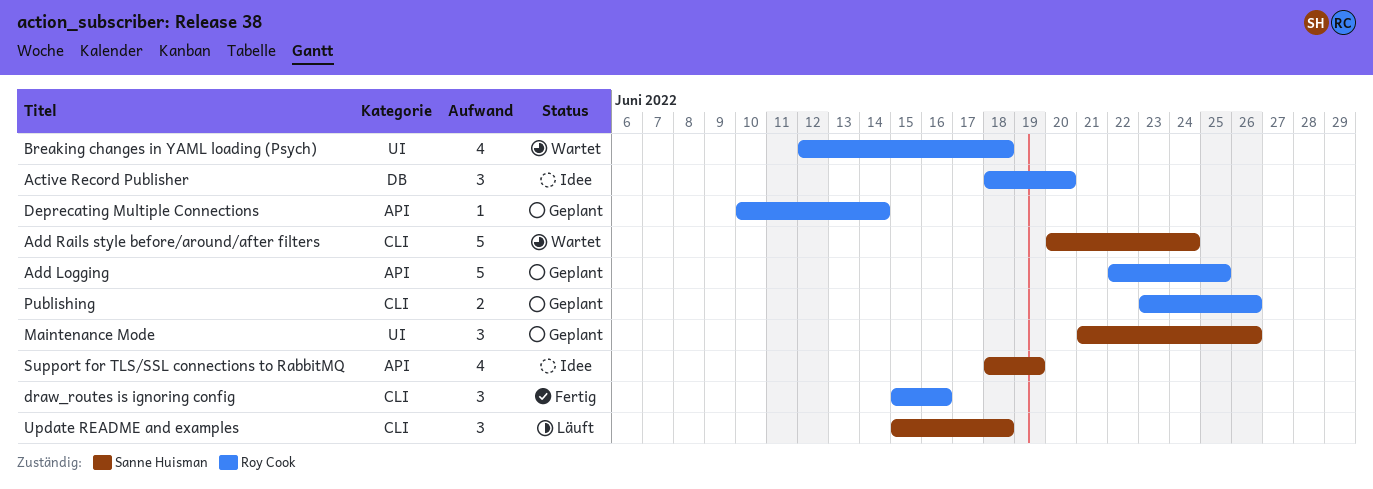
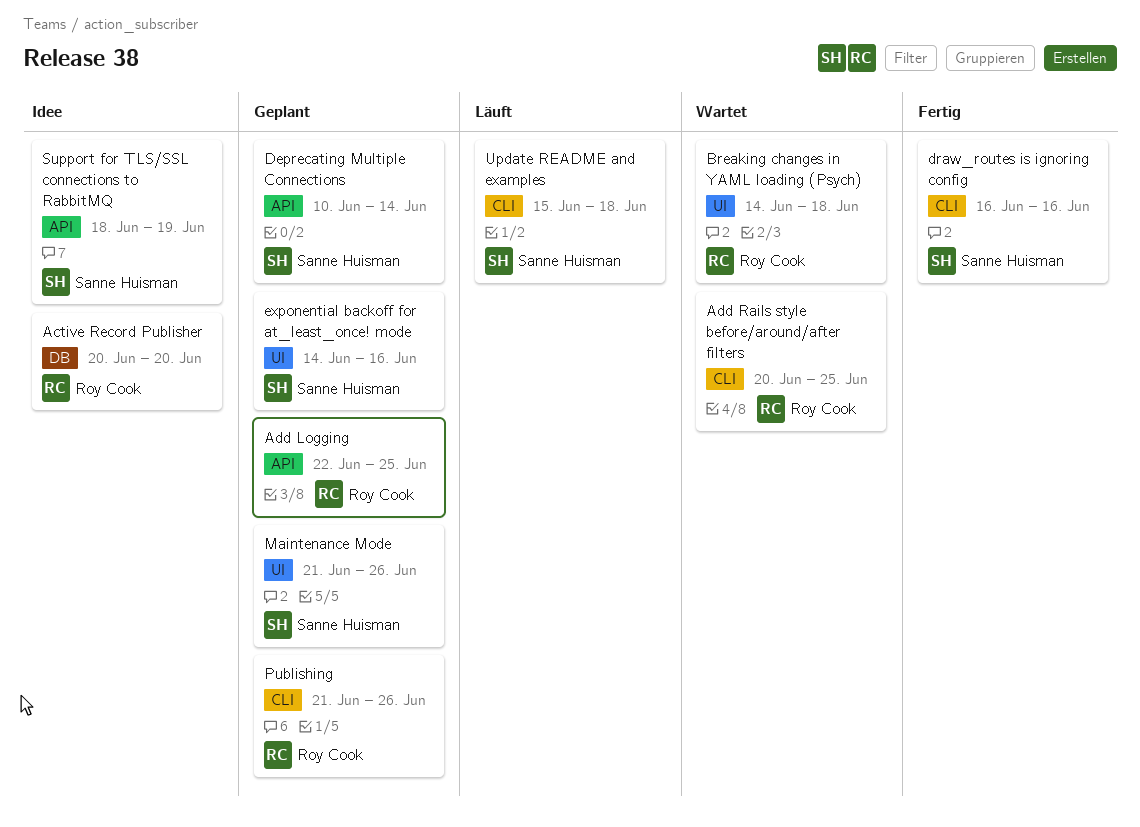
Active Record Publisher, start: Jun 18 -> Jun 20
Add Rails style before/around/after filters, owner: Sanne Huisman -> Roy Cook
Add Rails style before/around/after filters, due: Jun 24 -> Jun 25
Breaking changes in YAML loading (Psych), start: Jun 12 -> Jun 14
Deprecating Multiple Connections, owner: Roy Cook -> Sanne Huisman
draw_routes is ignoring config, owner: Roy Cook -> Sanne Huisman
draw_routes is ignoring config, start: Jun 15 -> Jun 16
exponential backoff for at_least_once! mode: none -> present
Publishing, start: Jun 23 -> Jun 21

